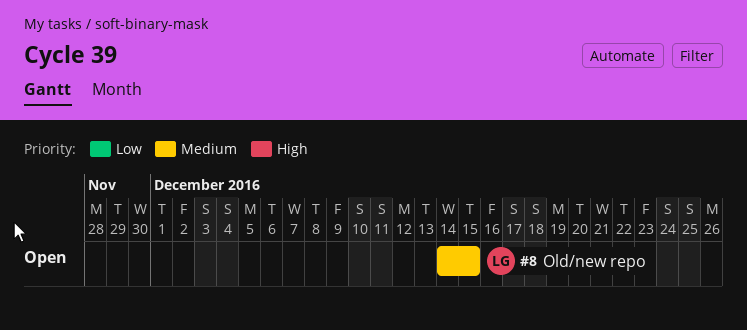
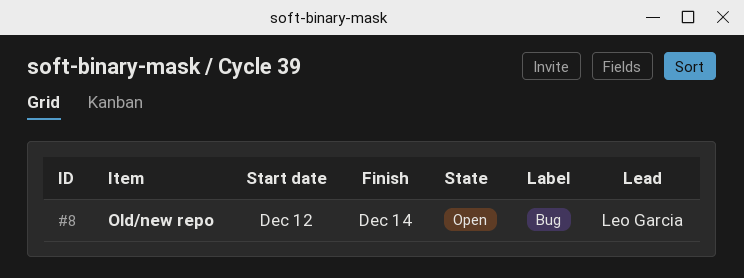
#8, start: Dec 14 -> Dec 12
#8, due: Dec 15 -> Dec 14

